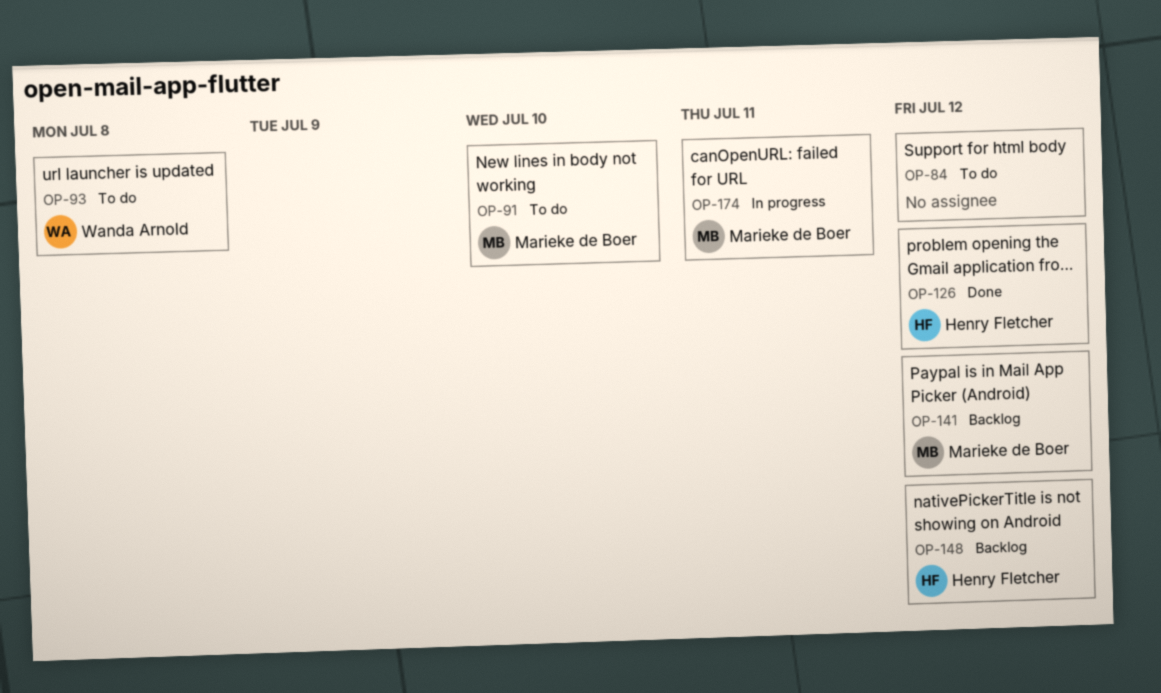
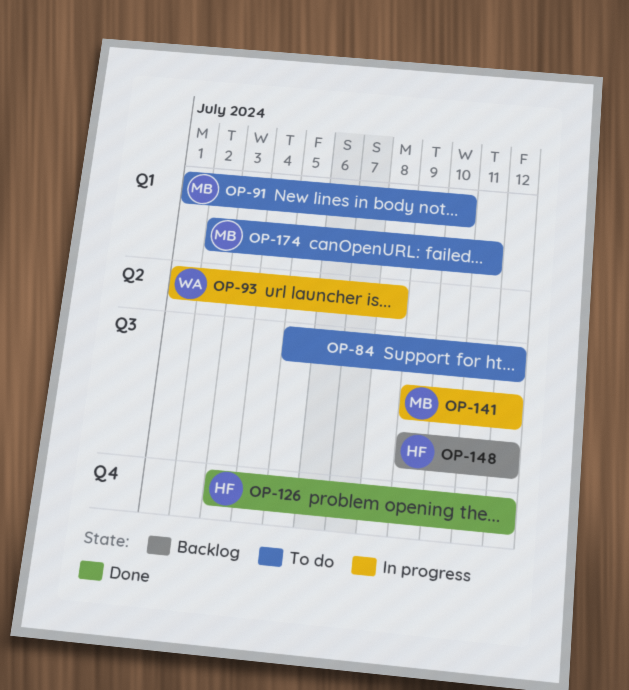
OP-93, status: To do -> In progress
OP-141, status: Backlog -> In progress
OP-174, status: In progress -> To do

